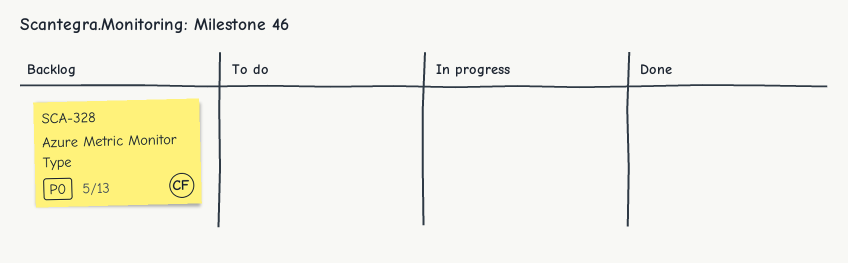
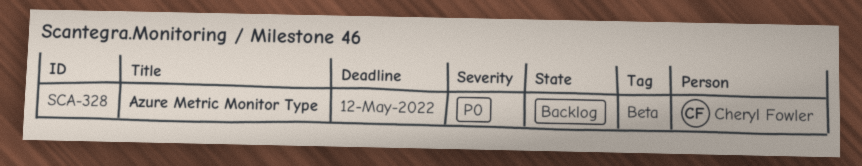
SCA-328, due: May 13 -> May 12

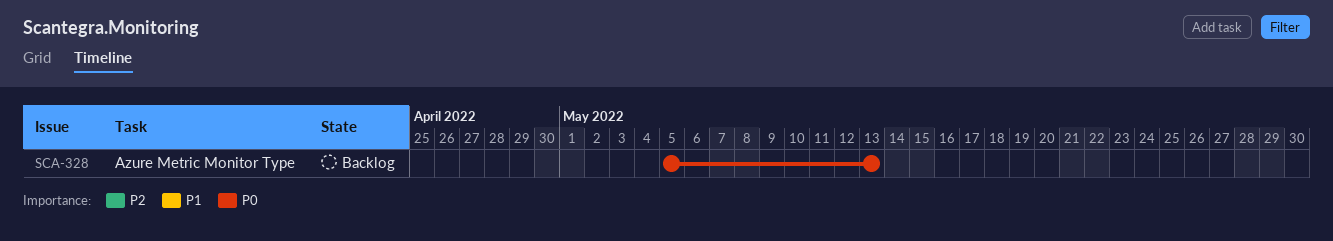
SCA-328, due: May 12 -> May 13

